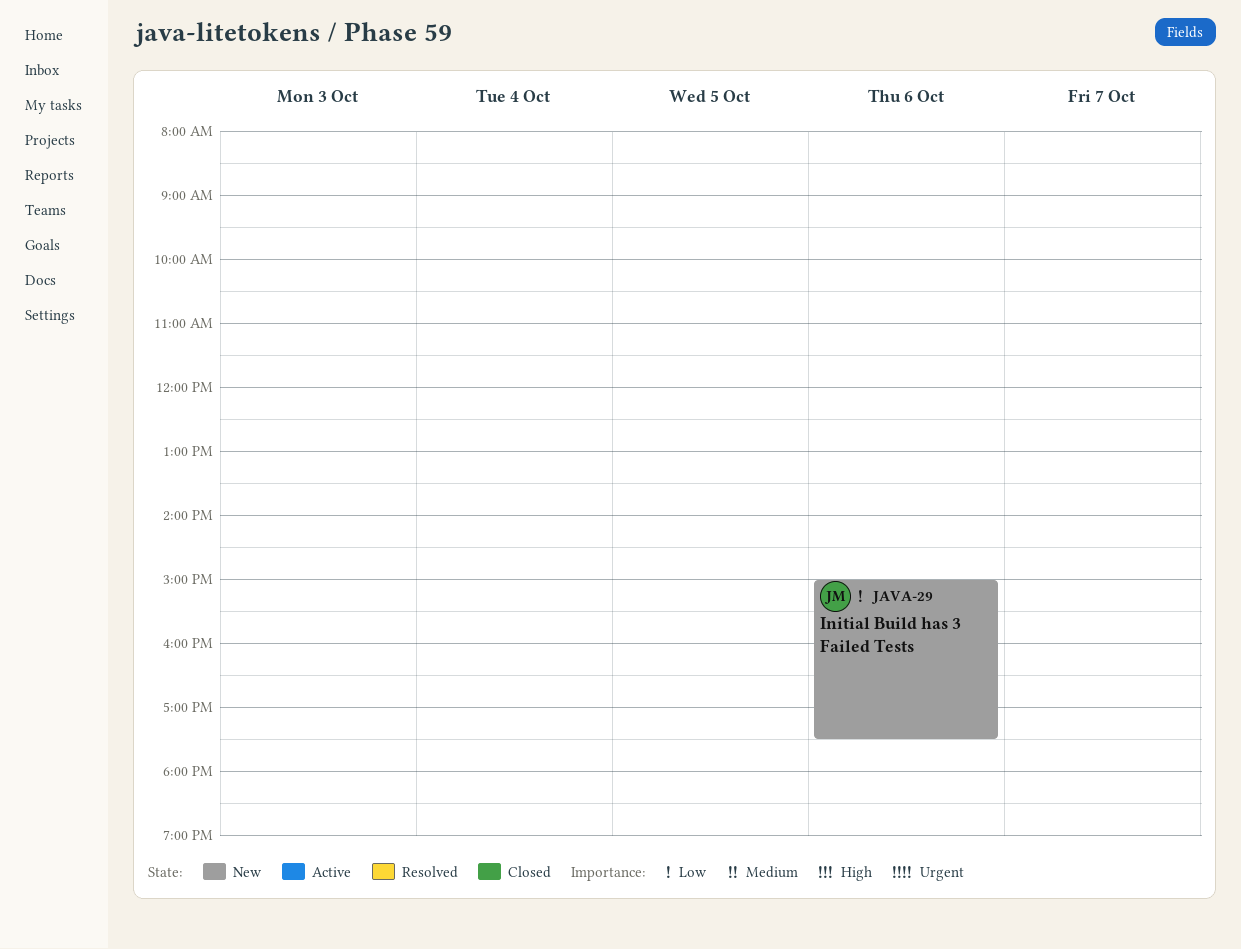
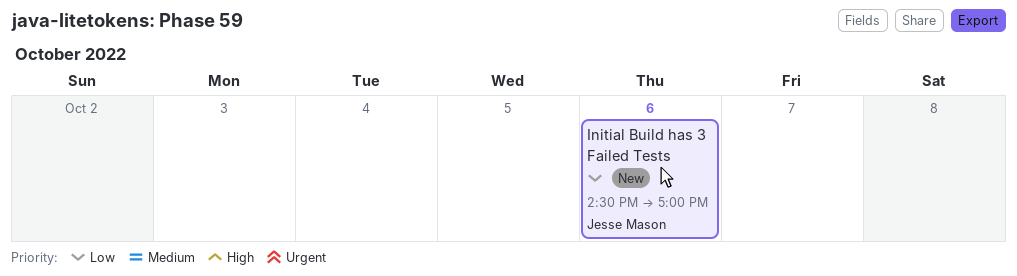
Initial Build has 3 Failed Tests, begins: 15:00 -> 14:30
Initial Build has 3 Failed Tests, ends: 17:30 -> 17:00

